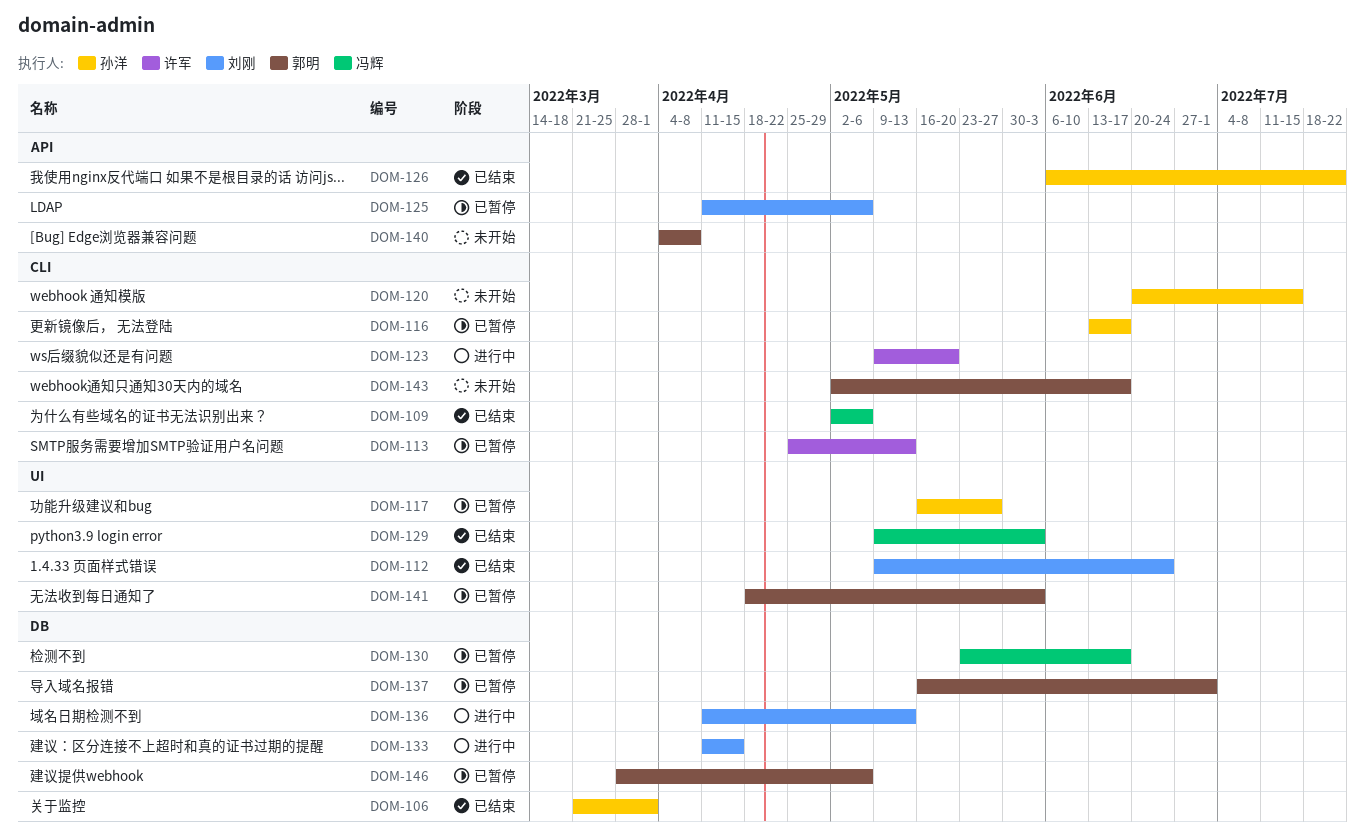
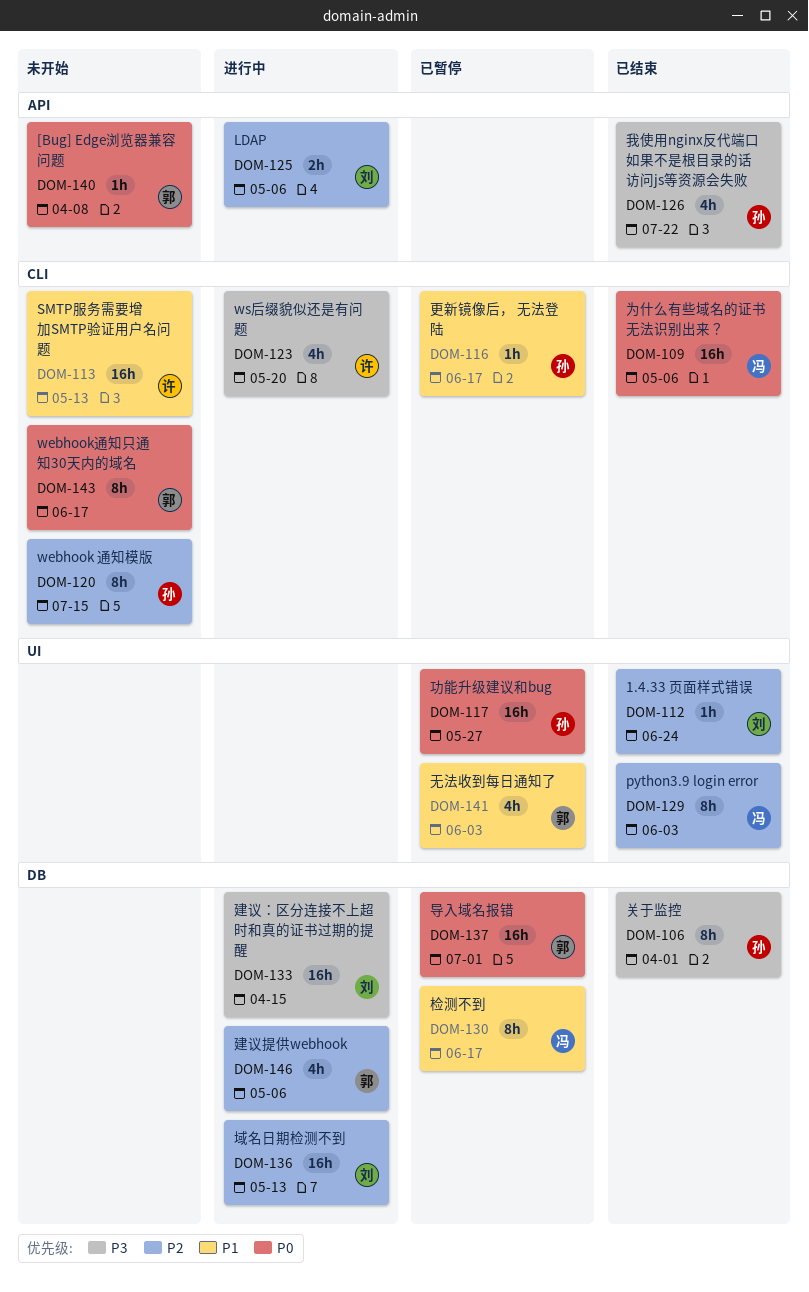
DOM-113, status: 已暂停 -> 未开始
DOM-125, status: 已暂停 -> 进行中
DOM-146, status: 已暂停 -> 进行中

